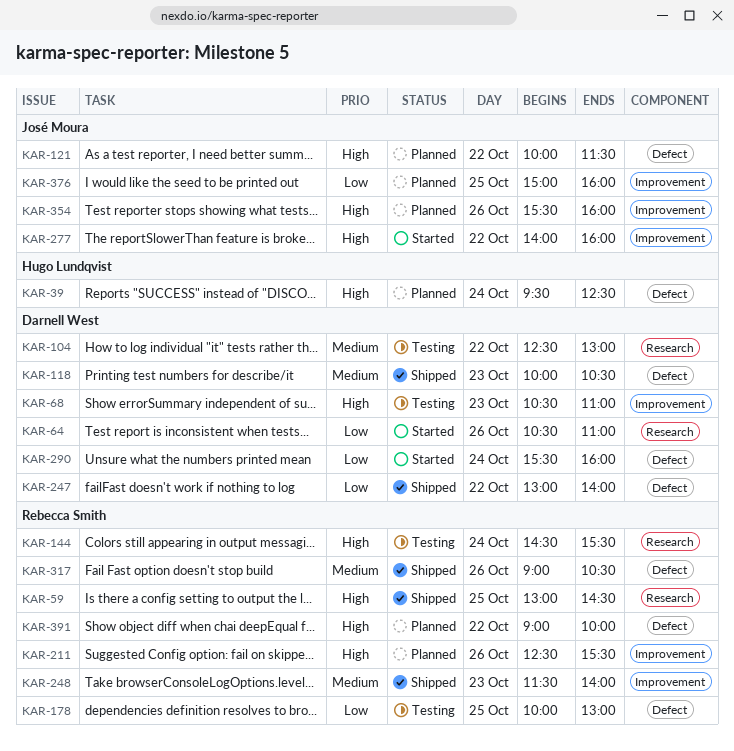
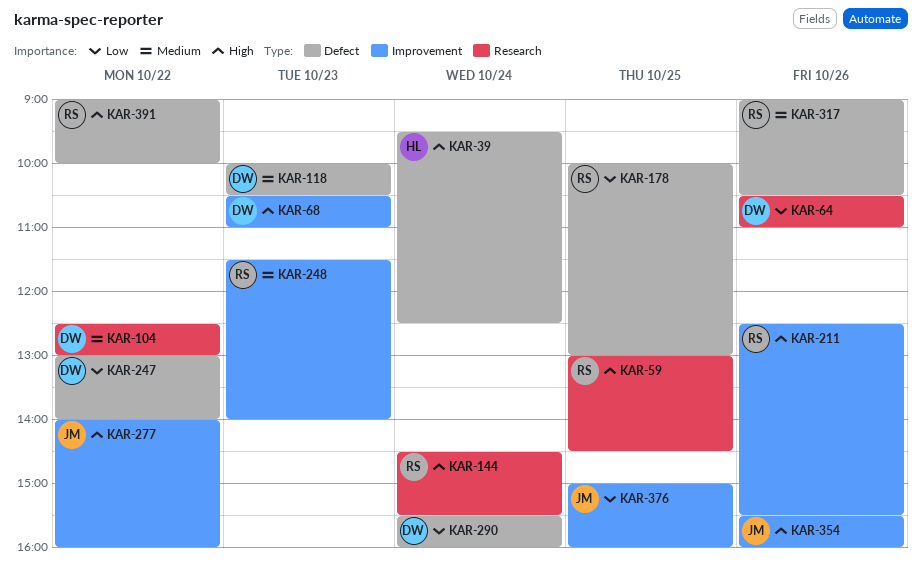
KAR-121: present -> none

